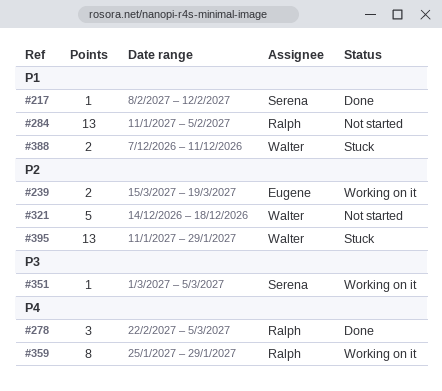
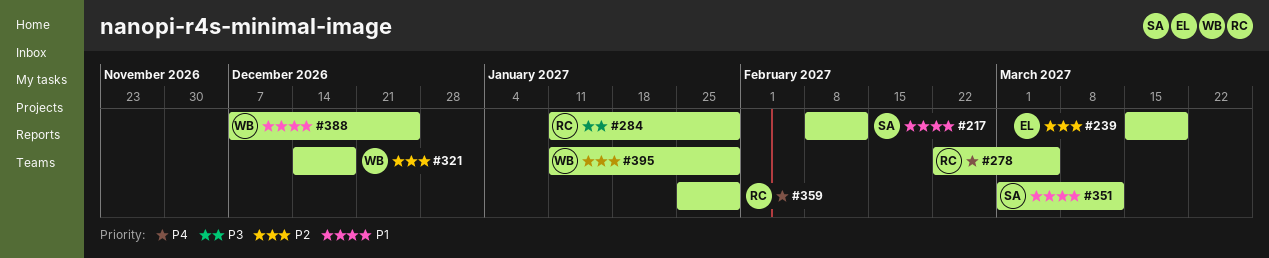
#284, priority: P1 -> P3
#284, due: Feb 5 -> Jan 29
#351, priority: P3 -> P1
#351, due: Mar 5 -> Mar 12
#388, due: Dec 11 -> Dec 25

